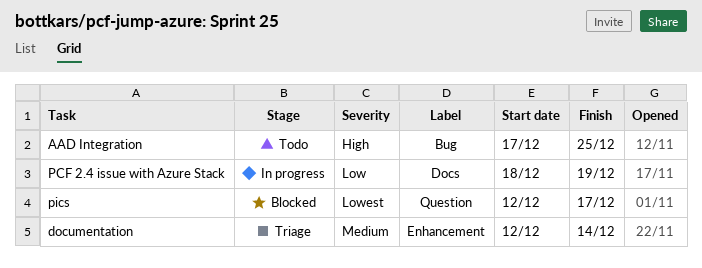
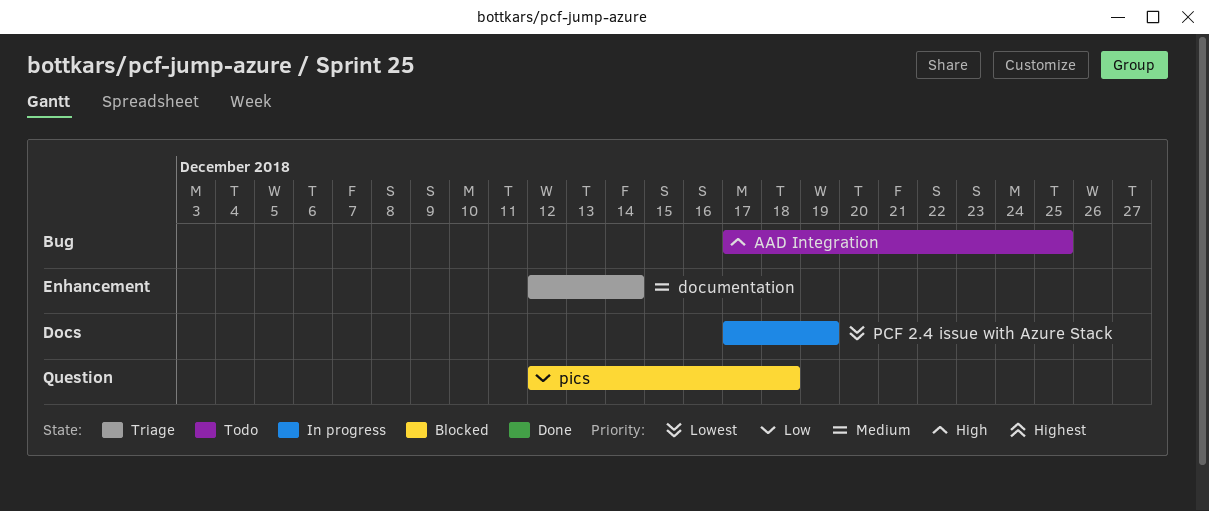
PCF 2.4 issue with Azure Stack, priority: Low -> Lowest
PCF 2.4 issue with Azure Stack, start: Dec 18 -> Dec 17
pics, priority: Lowest -> Low
pics, due: Dec 17 -> Dec 18

